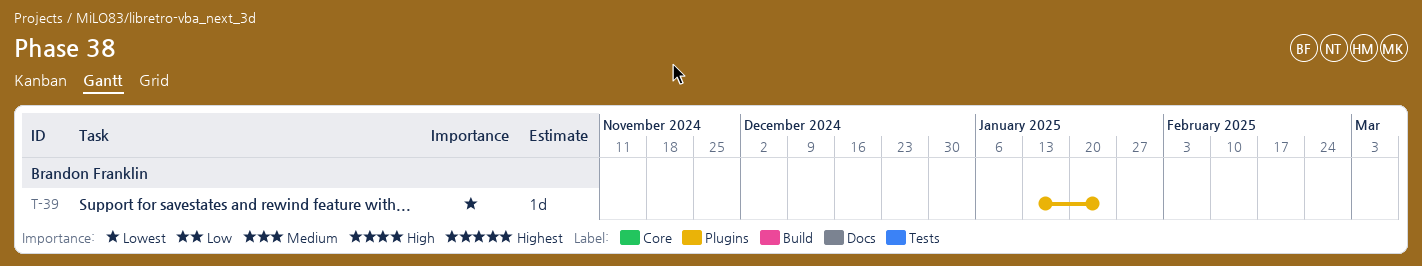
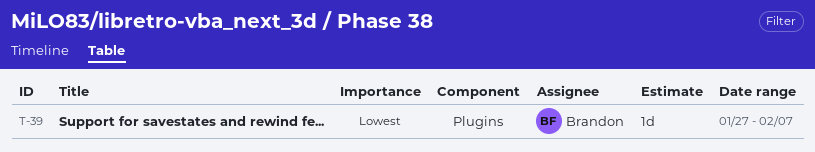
T-39, start: Jan 13 -> Jan 27
T-39, due: Jan 24 -> Feb 7

